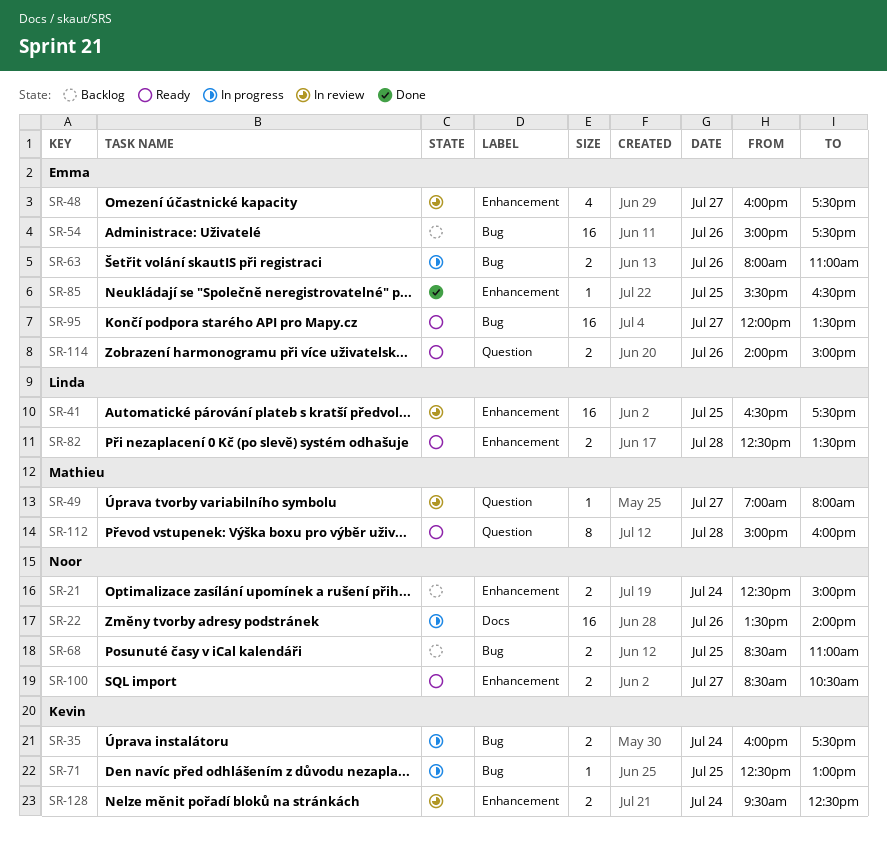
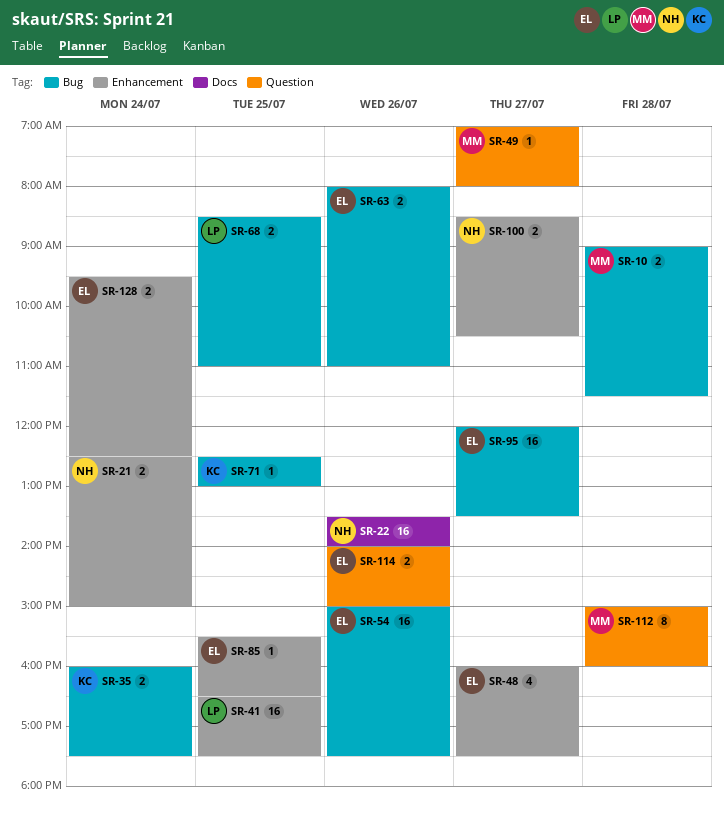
SR-10: none -> present
SR-68, owner: Noor -> Linda
SR-82: present -> none
SR-128, owner: Kevin -> Emma

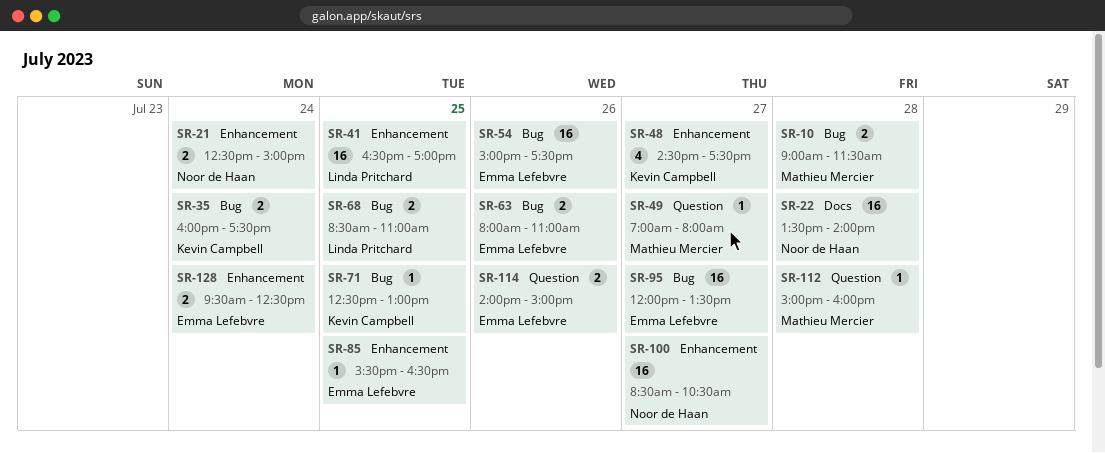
SR-22, day: Jul 26 -> Jul 28
SR-41, ends: 17:30 -> 17:00
SR-48, owner: Emma Lefebvre -> Kevin Campbell
SR-48, begins: 16:00 -> 14:30
SR-100, estimate: 2 -> 16
SR-112, estimate: 8 -> 1

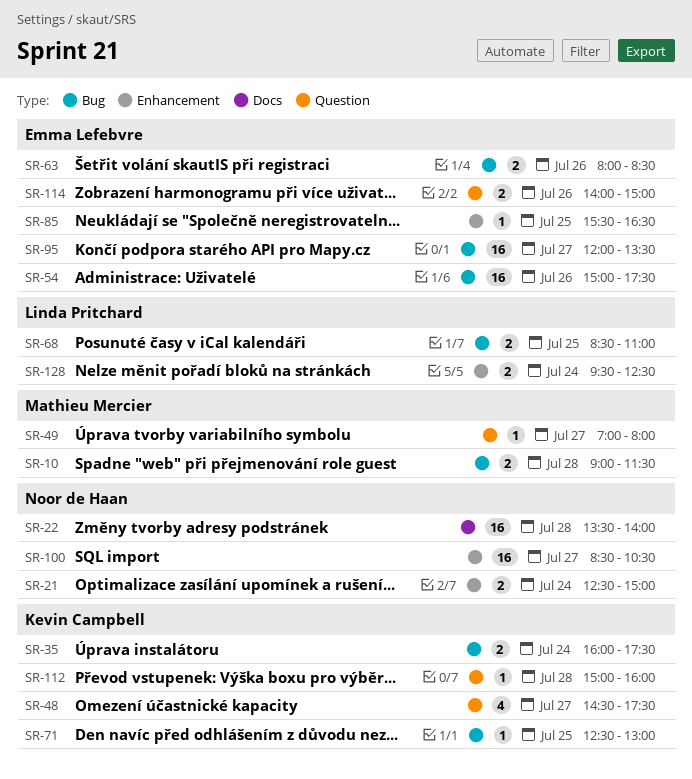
SR-41: present -> none
SR-48, label: Enhancement -> Question
SR-63, ends: 11:00 -> 08:30
SR-112, owner: Mathieu Mercier -> Kevin Campbell
SR-128, owner: Emma Lefebvre -> Linda Pritchard

